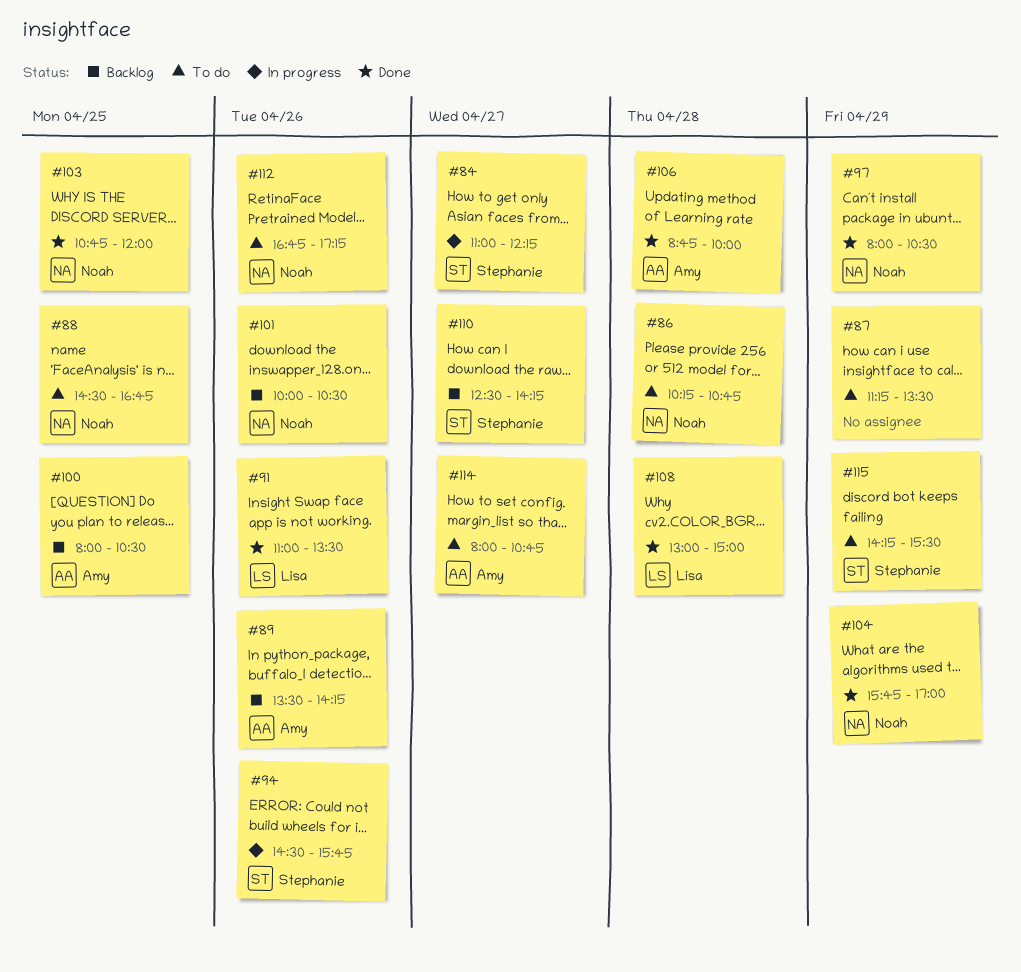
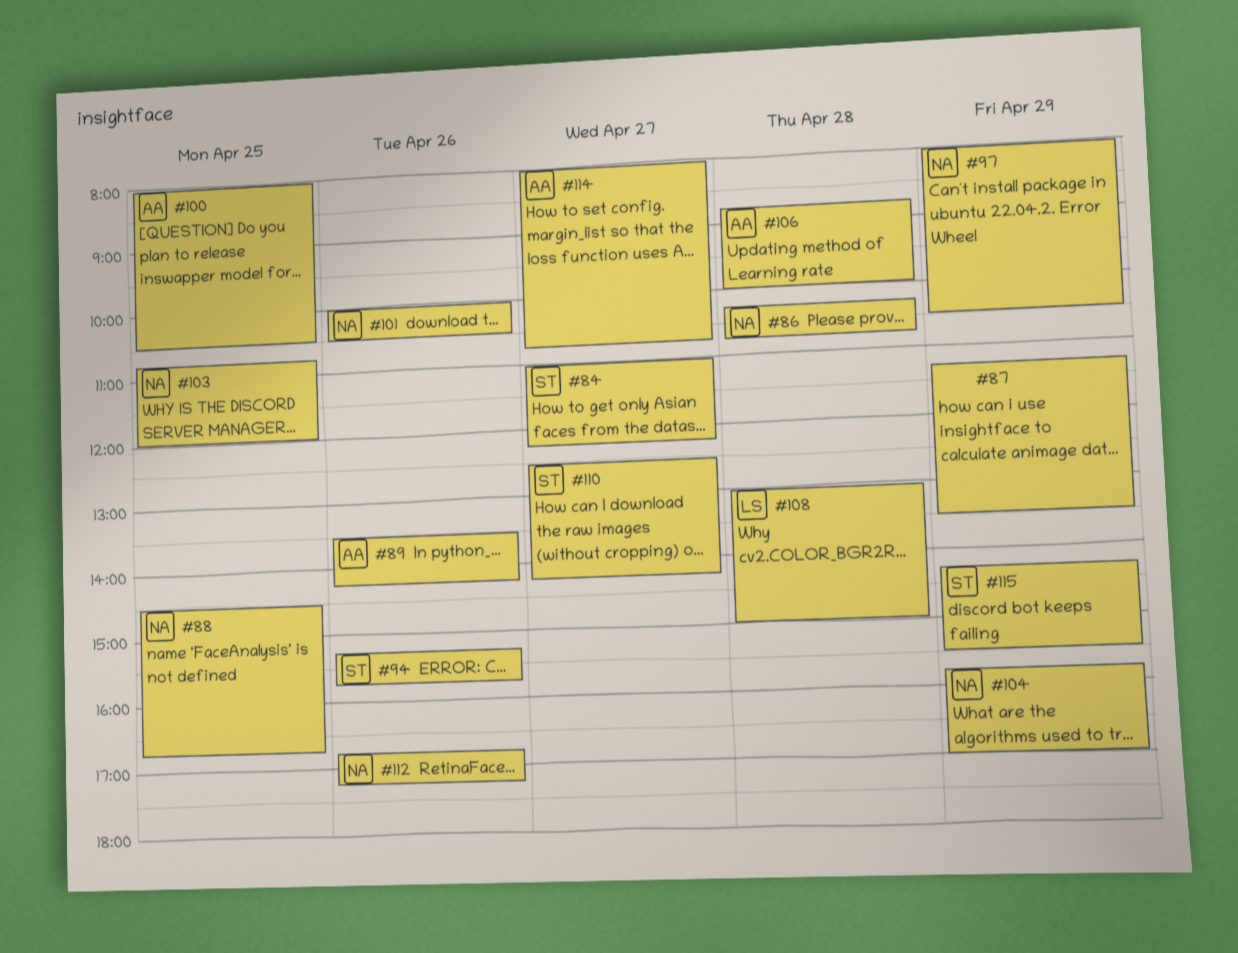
#91: present -> none
#94, begins: 14:30 -> 15:15

